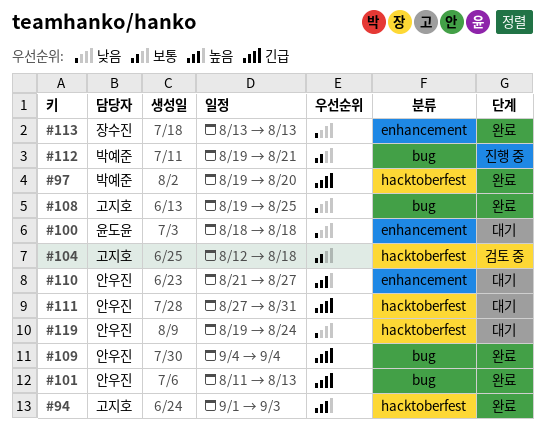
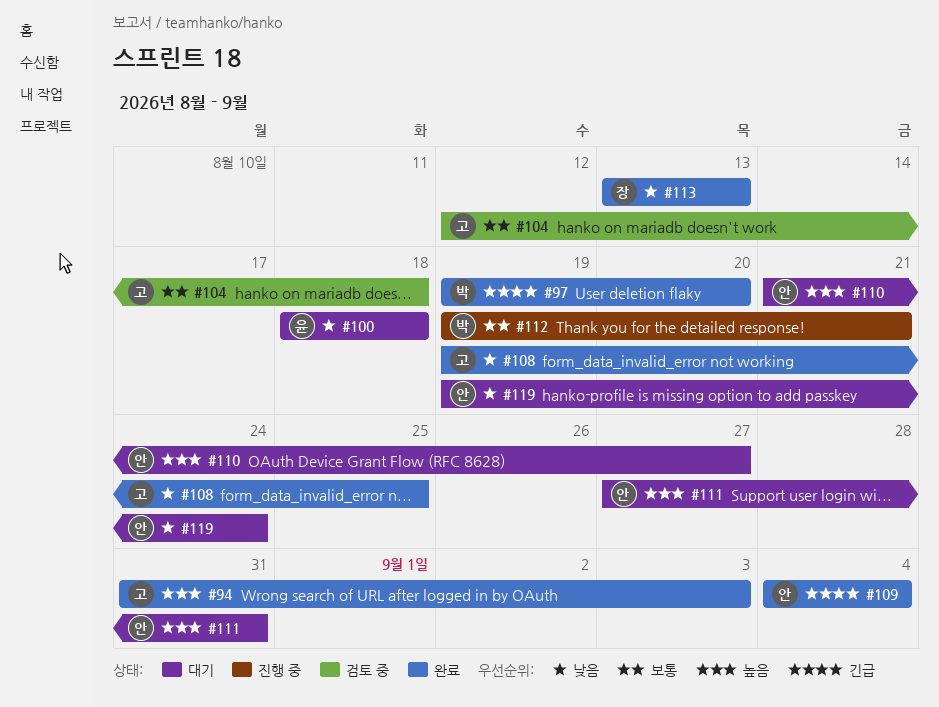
#94, start: Sep 1 -> Aug 31
#101: present -> none
#111, priority: 긴급 -> 높음

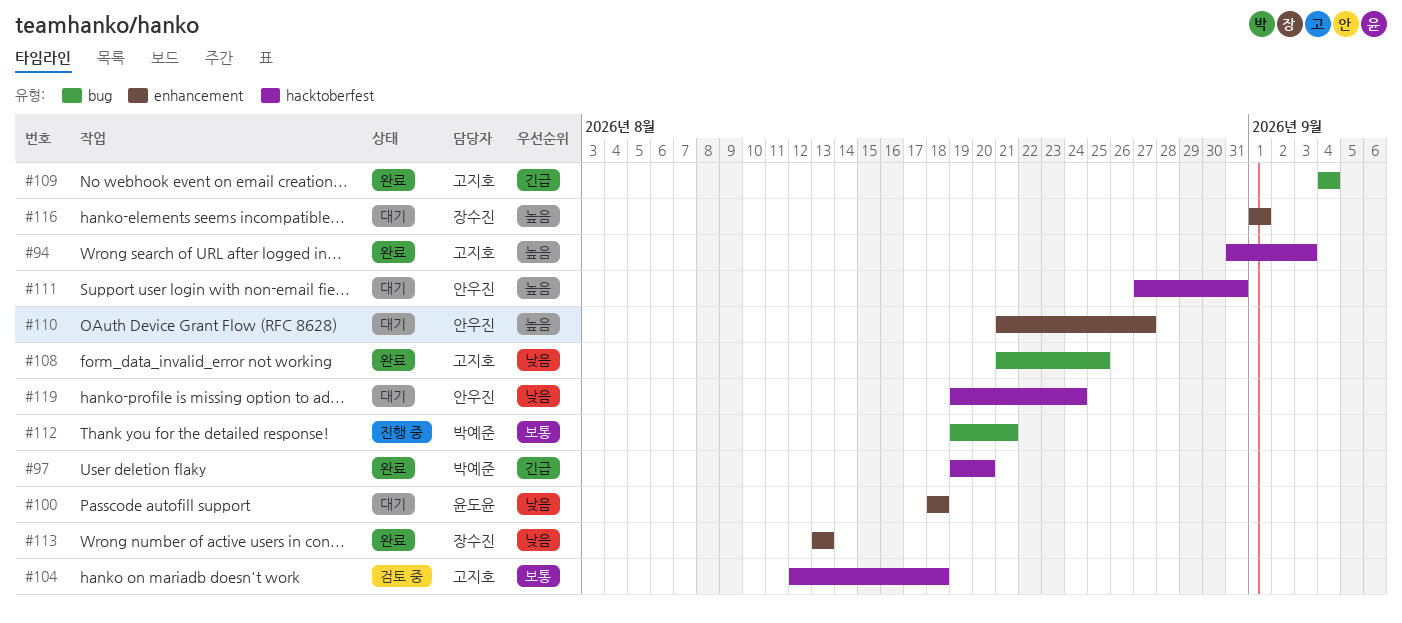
#108, start: Aug 19 -> Aug 21
#109, owner: 안우진 -> 고지호
#116: none -> present

